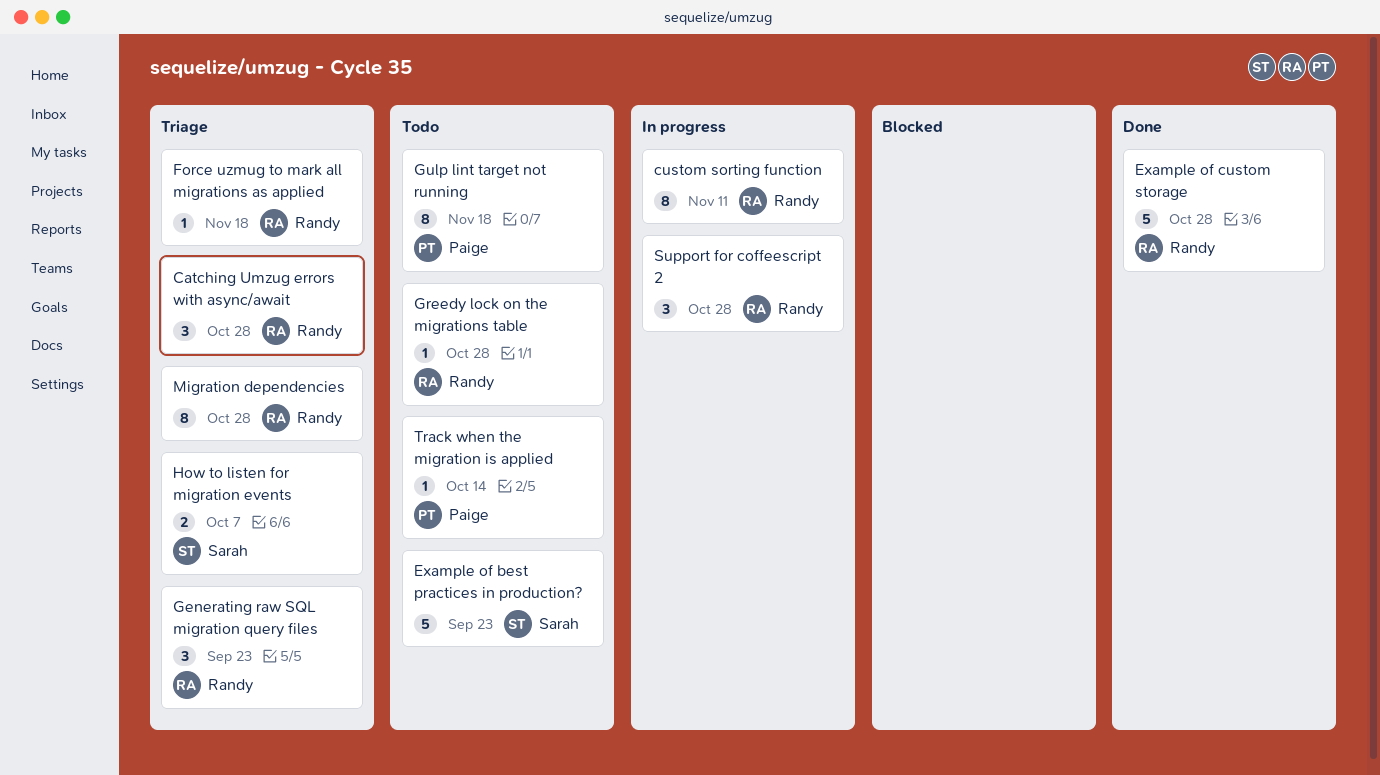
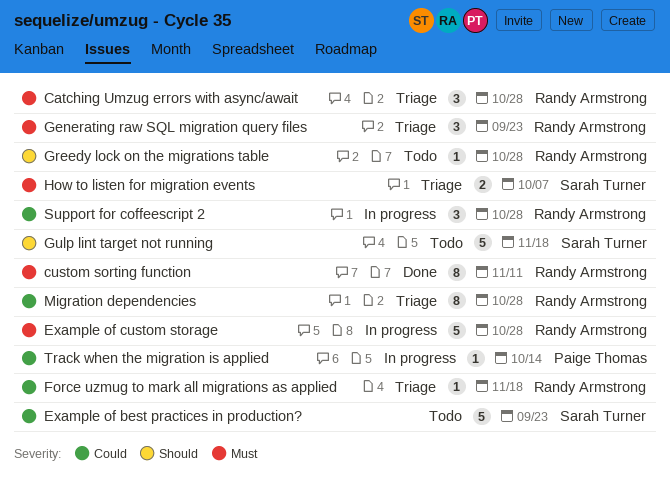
custom sorting function, status: In progress -> Done
Example of custom storage, status: Done -> In progress
Gulp lint target not running, owner: Paige Thomas -> Sarah Turner
Gulp lint target not running, estimate: 8 -> 5
Track when the migration is applied, status: Todo -> In progress

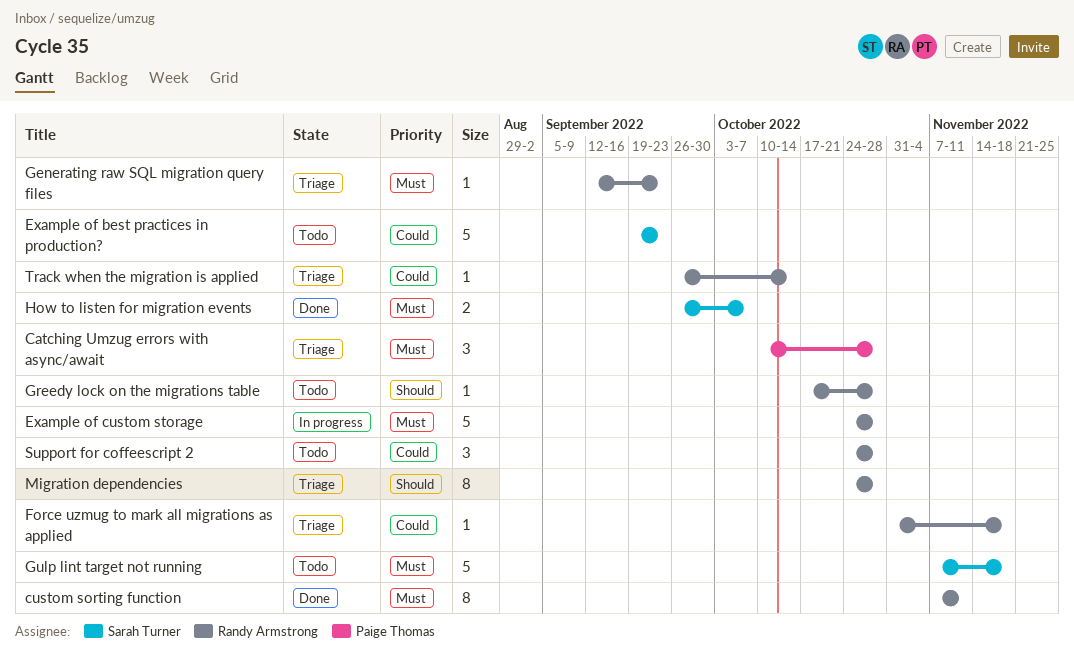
Catching Umzug errors with async/await, owner: Randy Armstrong -> Paige Thomas
Generating raw SQL migration query files, estimate: 3 -> 1
Gulp lint target not running, priority: Should -> Must
How to listen for migration events, status: Triage -> Done
Migration dependencies, priority: Could -> Should
Support for coffeescript 2, status: In progress -> Todo
Track when the migration is applied, status: In progress -> Triage
Track when the migration is applied, owner: Paige Thomas -> Randy Armstrong

